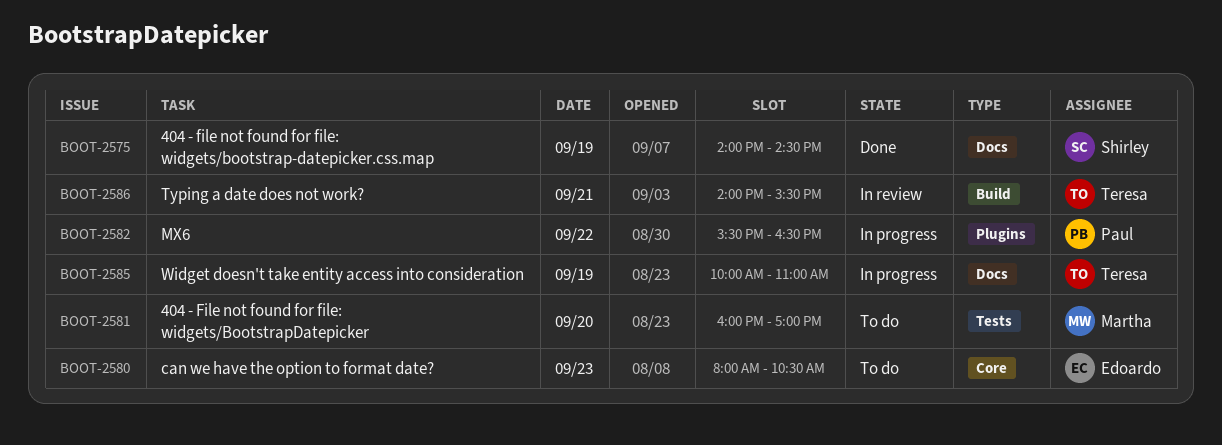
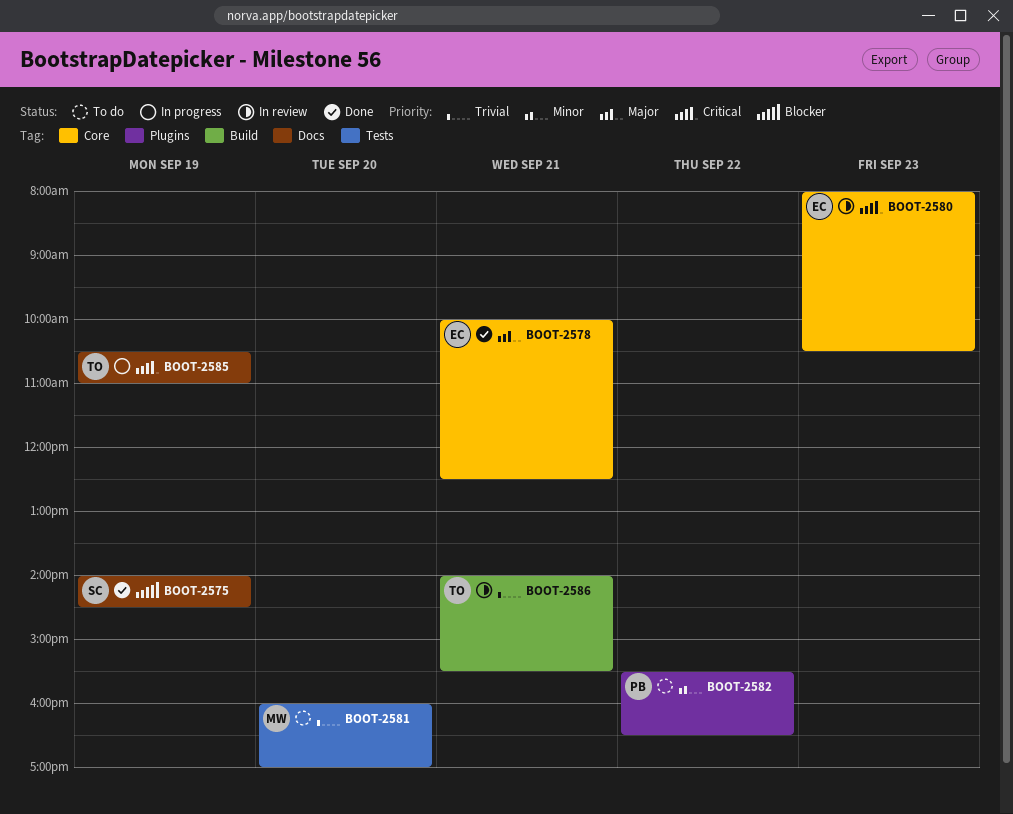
BOOT-2578: none -> present
BOOT-2580, status: To do -> In review
BOOT-2582, status: In progress -> To do
BOOT-2585, begins: 10:00 -> 10:30

